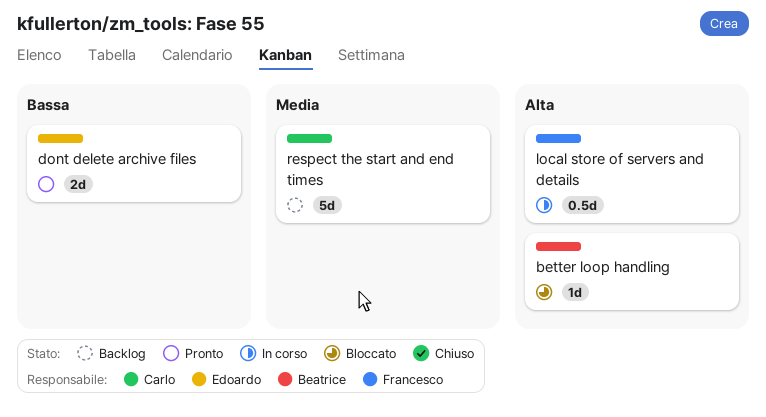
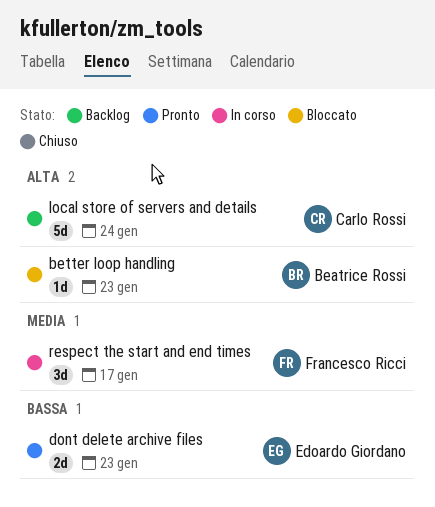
local store of servers and details, status: In corso -> Backlog
local store of servers and details, owner: Francesco Ricci -> Carlo Rossi
local store of servers and details, estimate: 0.5d -> 5d
respect the start and end times, status: Backlog -> In corso
respect the start and end times, owner: Carlo Rossi -> Francesco Ricci
respect the start and end times, estimate: 5d -> 3d

